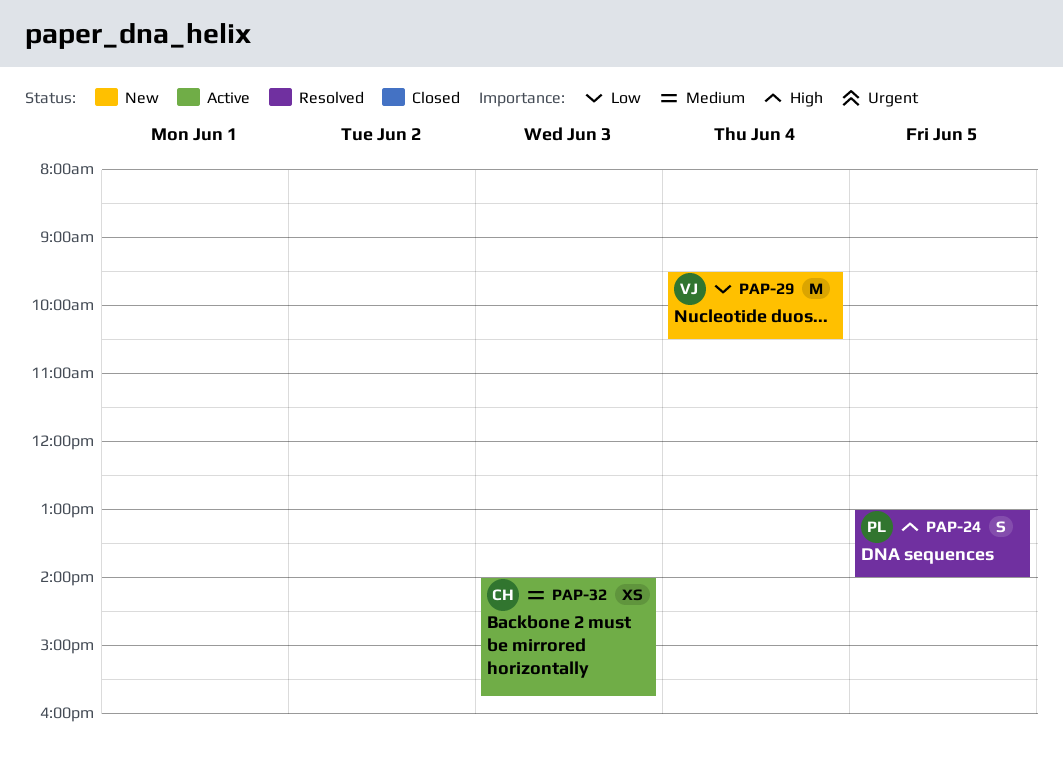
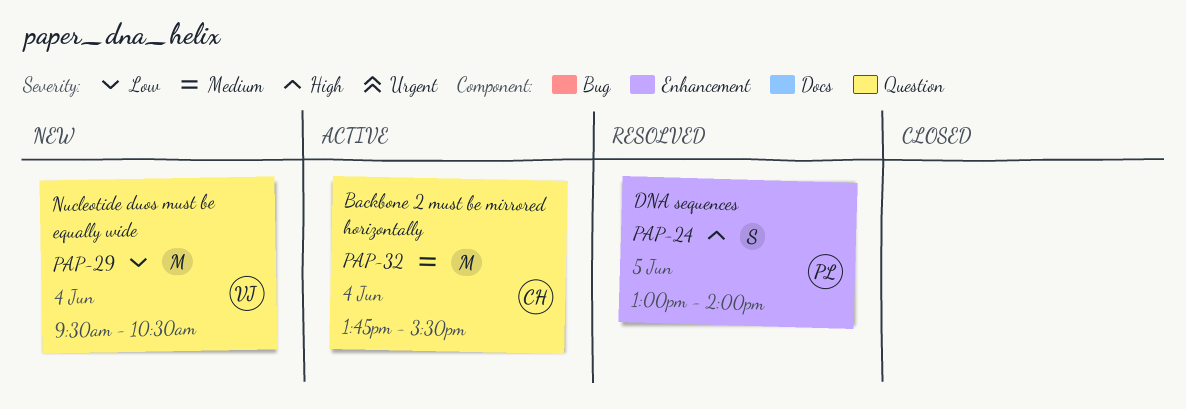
PAP-32, estimate: XS -> M
PAP-32, day: Jun 3 -> Jun 4
PAP-32, begins: 14:00 -> 13:45
PAP-32, ends: 15:45 -> 15:30

